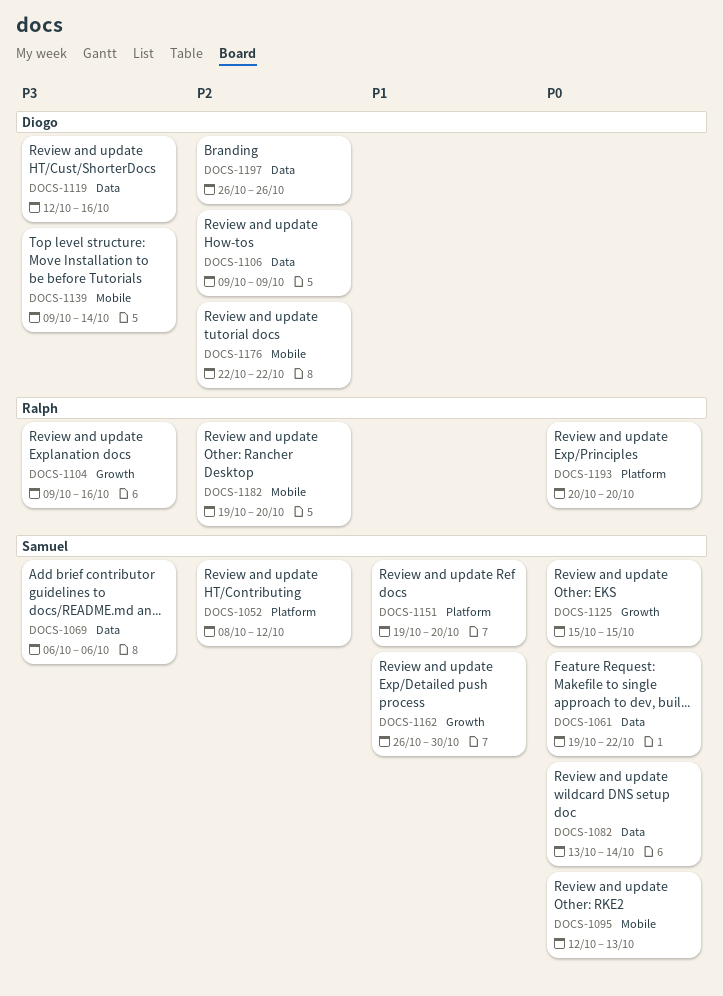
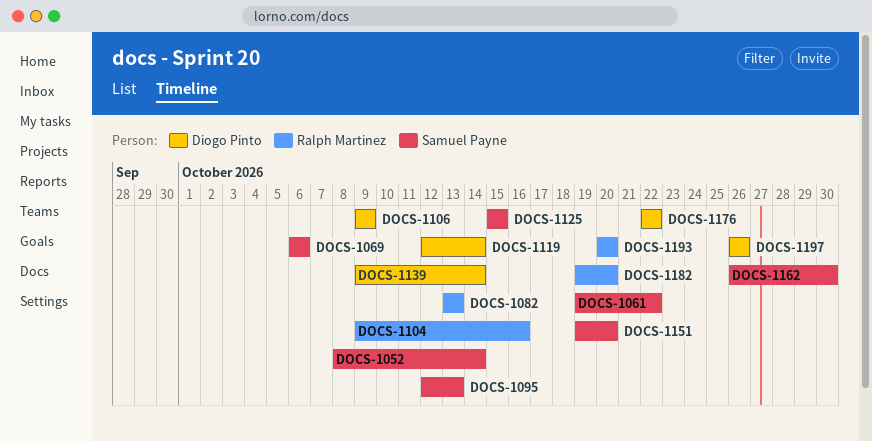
DOCS-1052, due: Oct 12 -> Oct 14
DOCS-1082, owner: Samuel Payne -> Ralph Martinez
DOCS-1082, due: Oct 14 -> Oct 13
DOCS-1119, due: Oct 16 -> Oct 14

